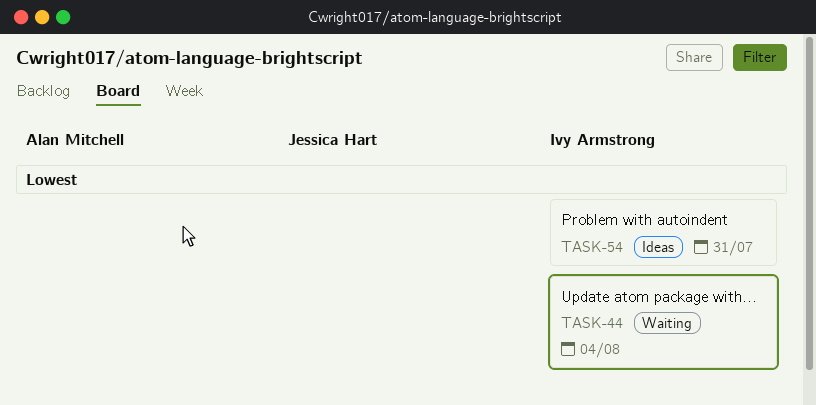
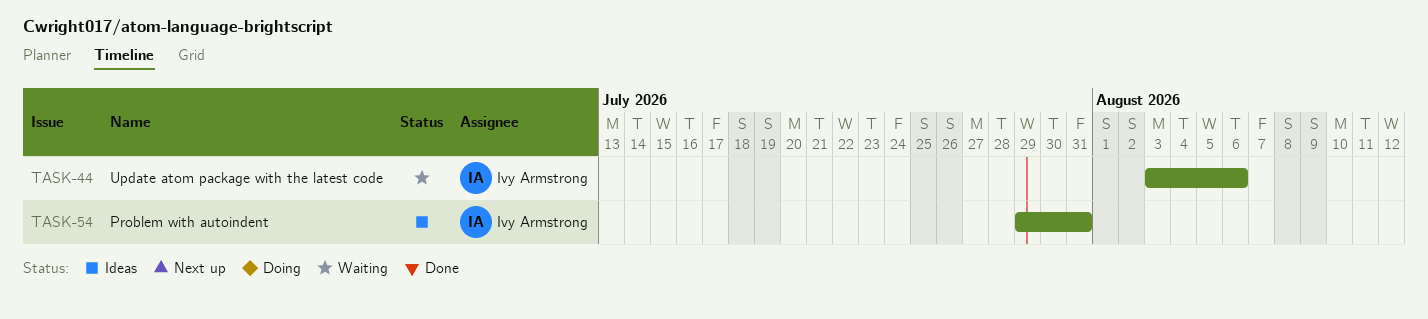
TASK-44, due: Aug 4 -> Aug 6

